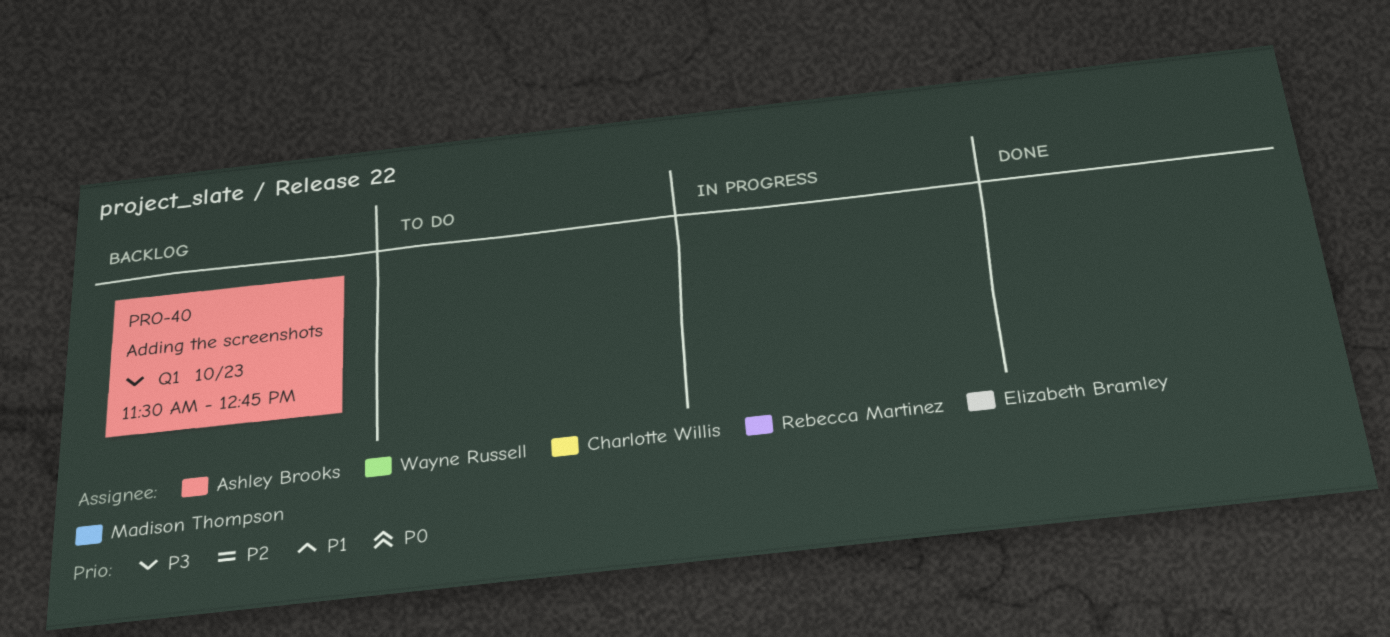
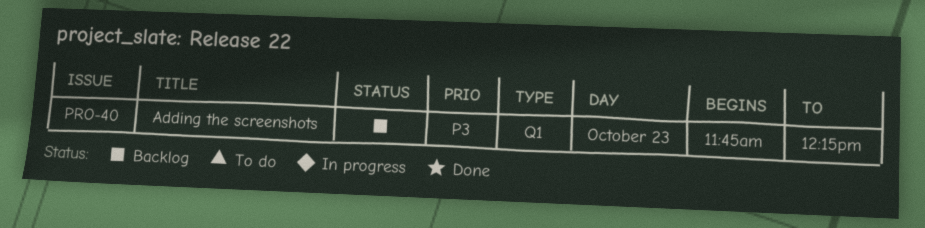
PRO-40, begins: 11:30 -> 11:45
PRO-40, ends: 12:45 -> 12:15

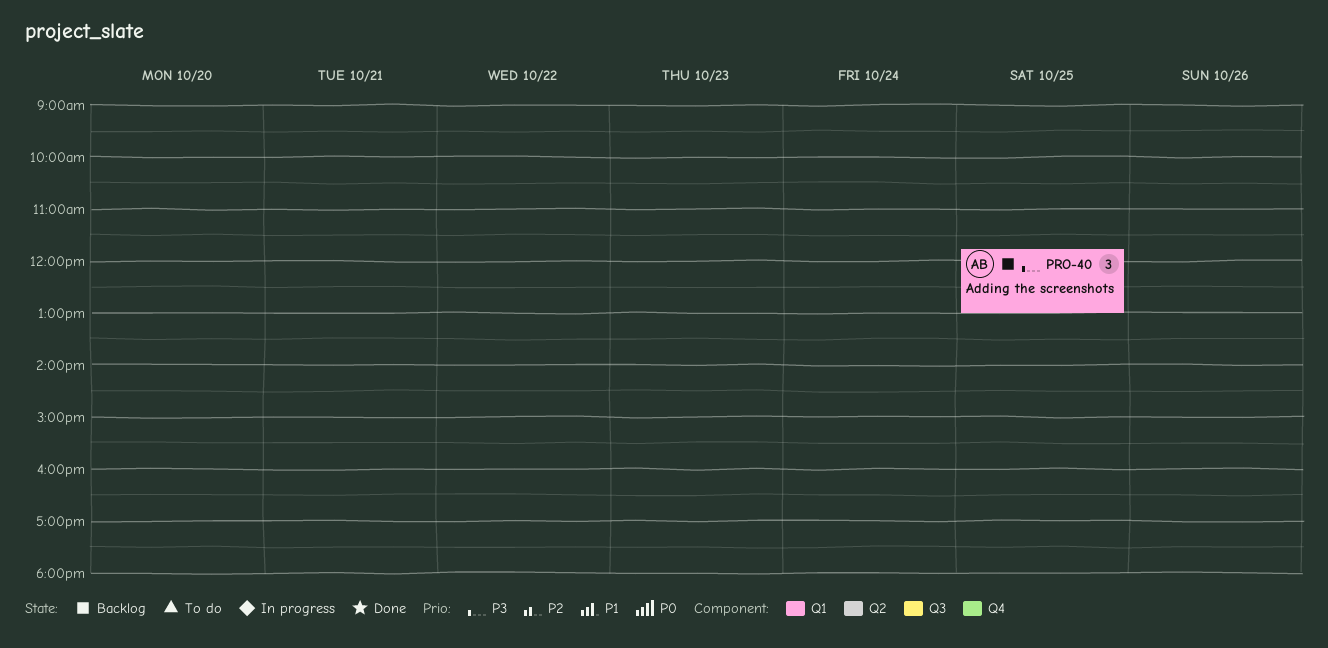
PRO-40, day: Oct 23 -> Oct 25
PRO-40, ends: 12:15 -> 13:00

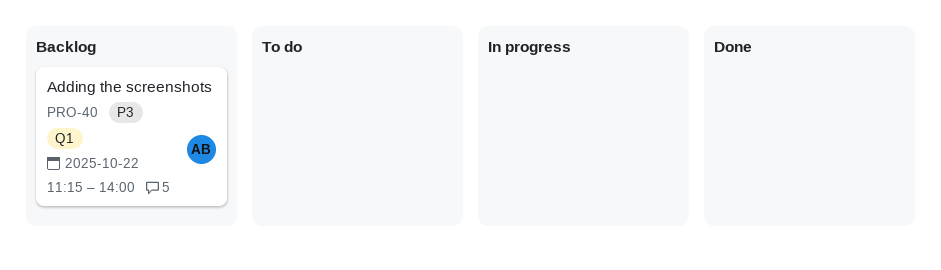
PRO-40, day: Oct 25 -> Oct 22
PRO-40, begins: 11:45 -> 11:15
PRO-40, ends: 13:00 -> 14:00

